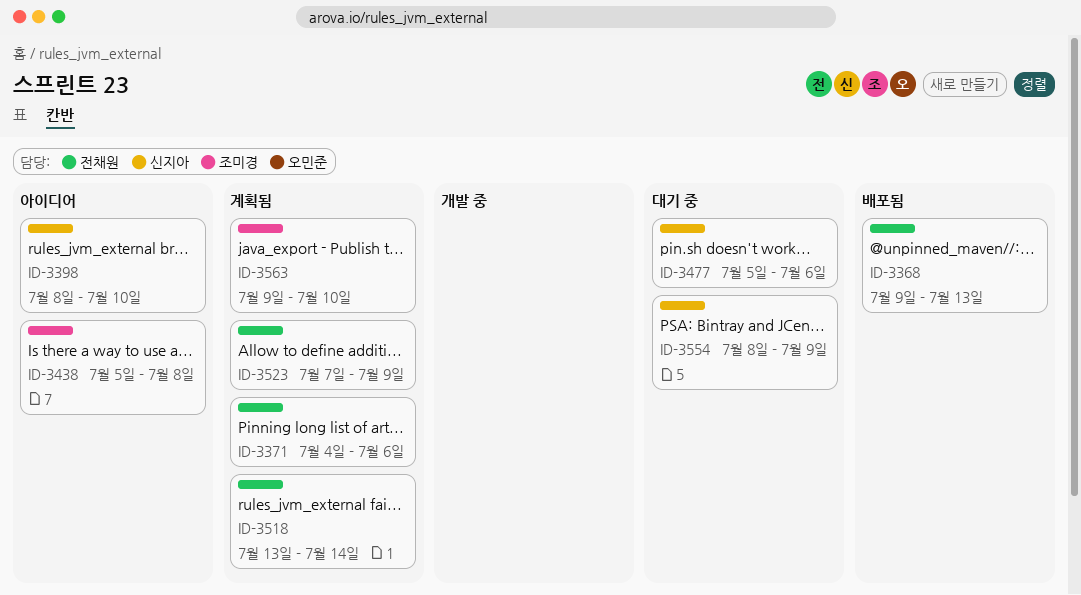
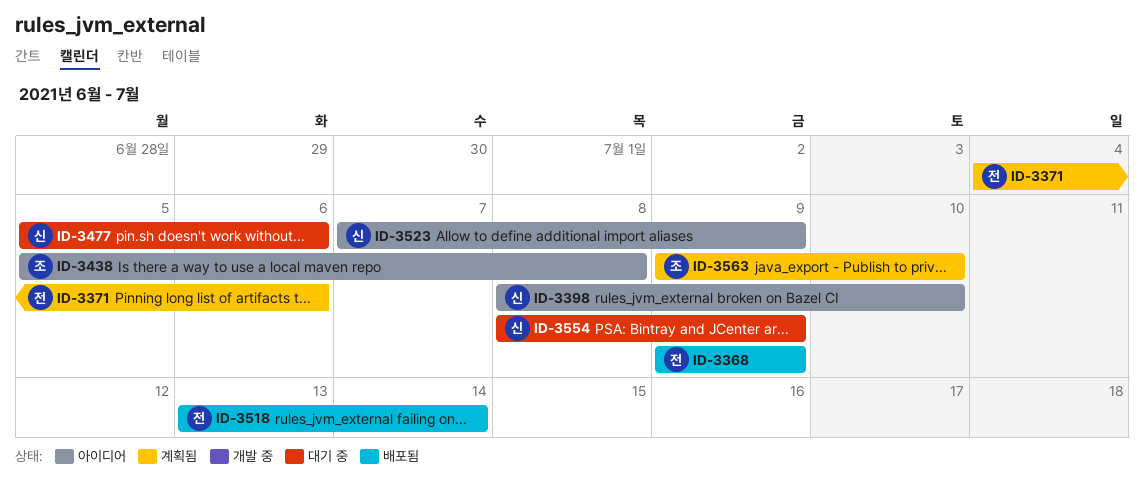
ID-3368, due: Jul 13 -> Jul 9
ID-3518, status: 계획됨 -> 배포됨
ID-3523, status: 계획됨 -> 아이디어
ID-3523, owner: 전채원 -> 신지아

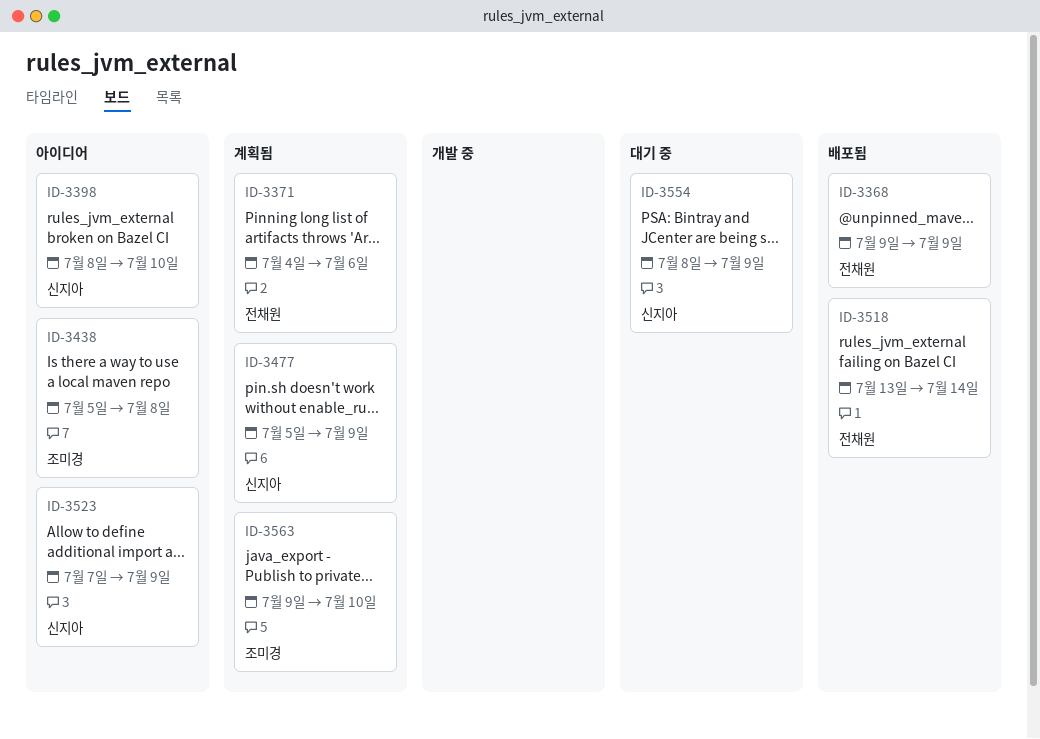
ID-3477, status: 대기 중 -> 계획됨
ID-3477, due: Jul 6 -> Jul 9

